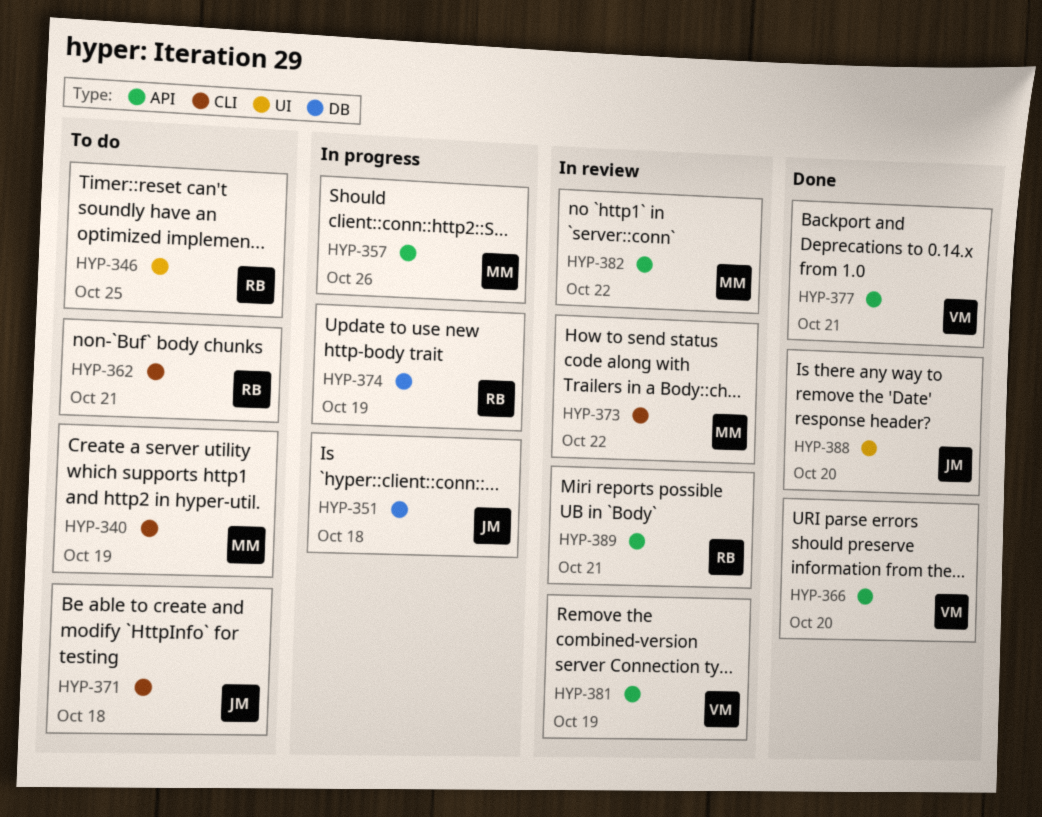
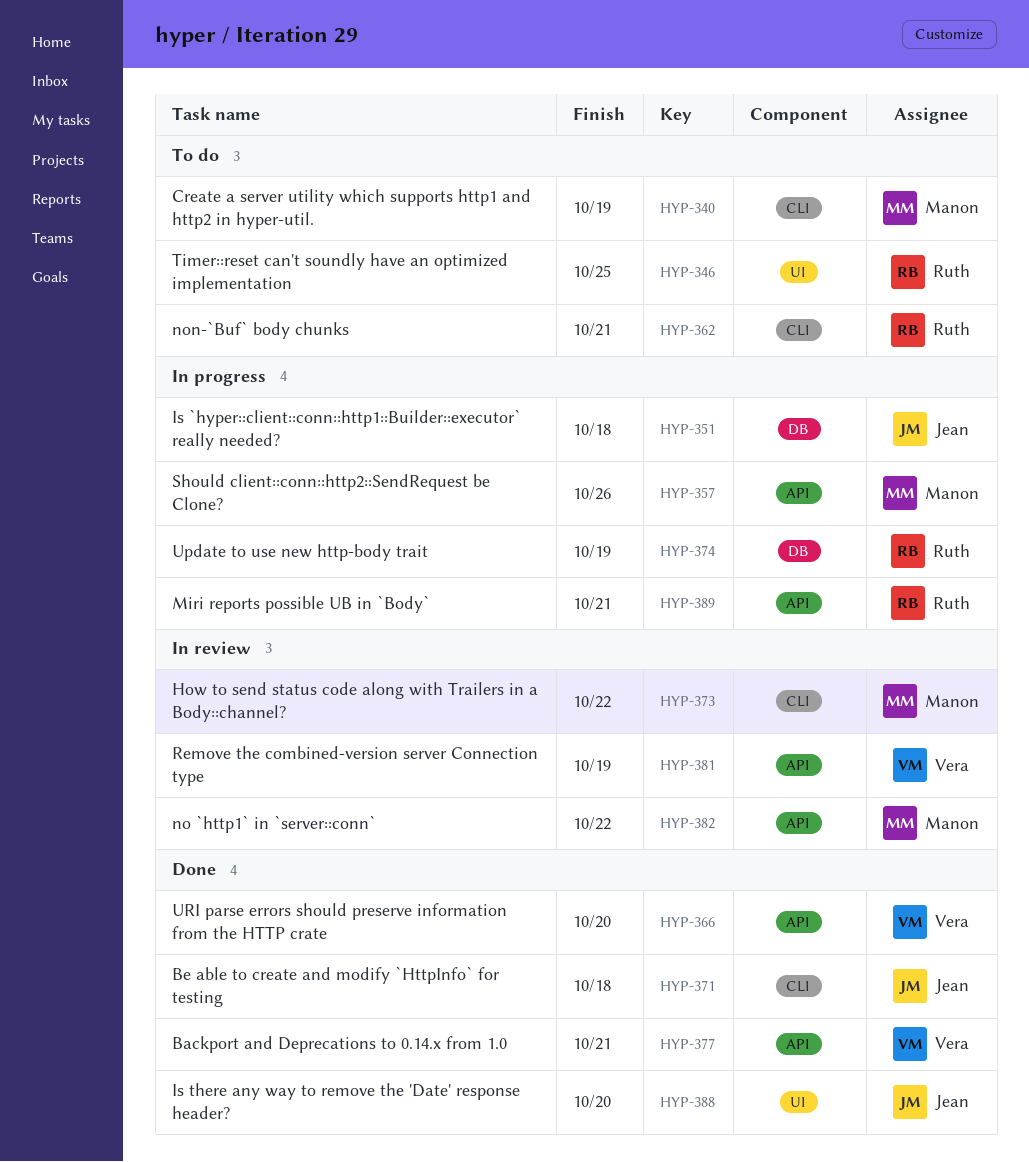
HYP-371, status: To do -> Done
HYP-389, status: In review -> In progress

